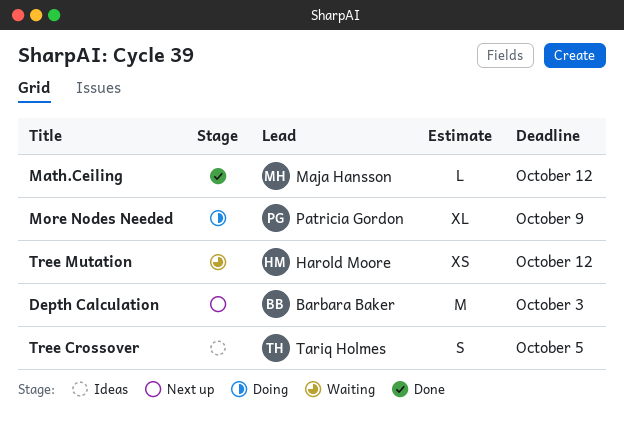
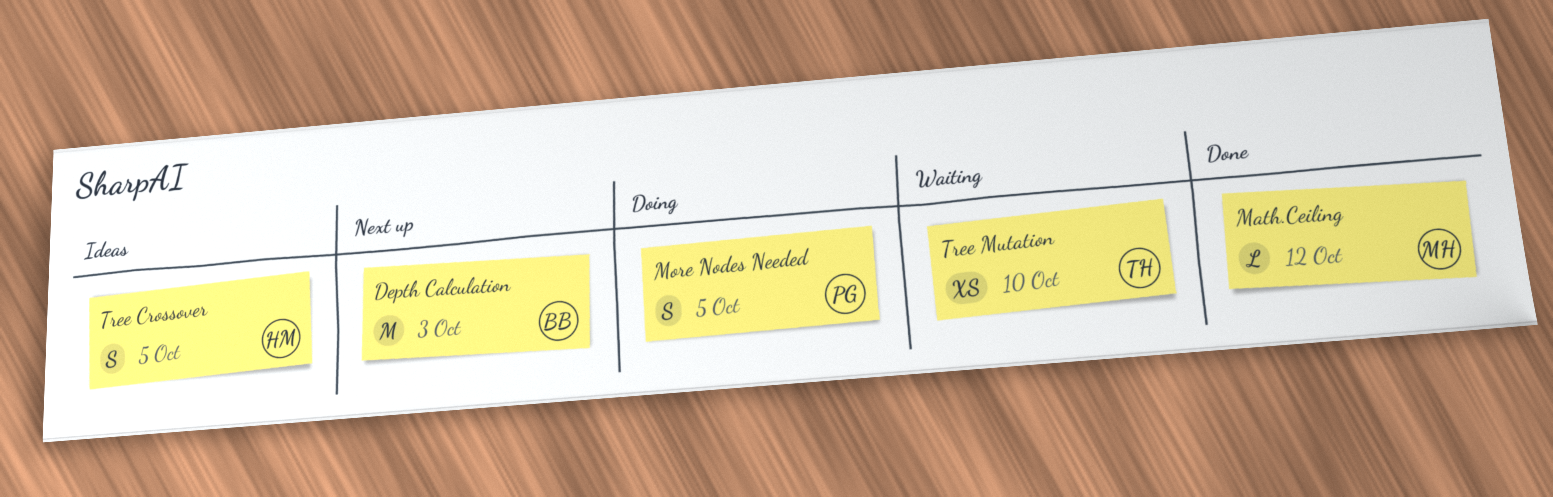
More Nodes Needed, estimate: XL -> S
More Nodes Needed, due: Oct 9 -> Oct 5
Tree Crossover, owner: Tariq Holmes -> Harold Moore
Tree Mutation, owner: Harold Moore -> Tariq Holmes
Tree Mutation, due: Oct 12 -> Oct 10

